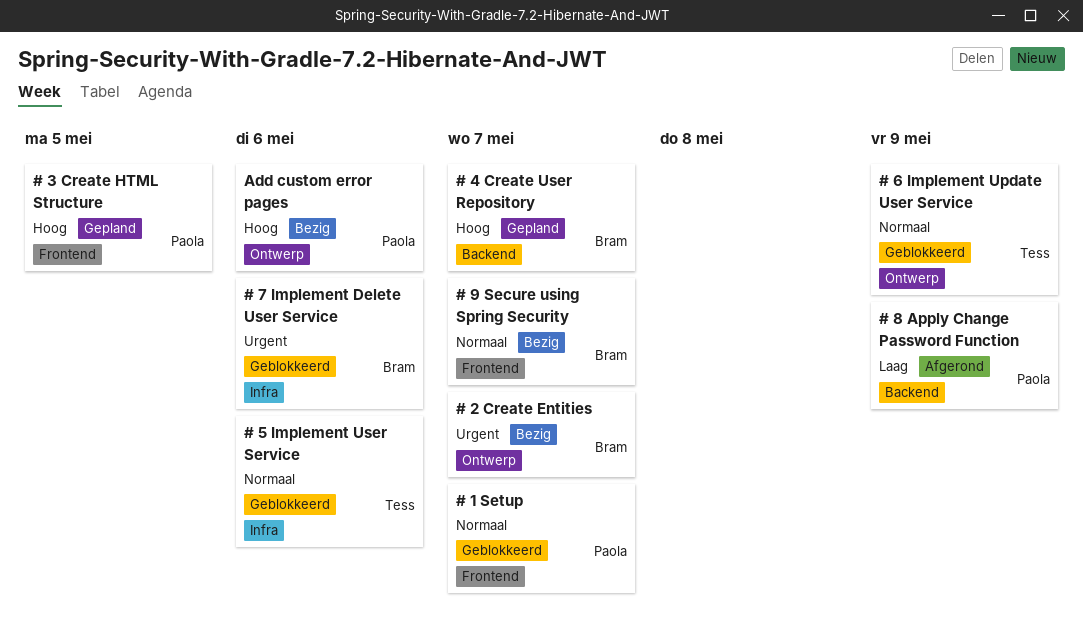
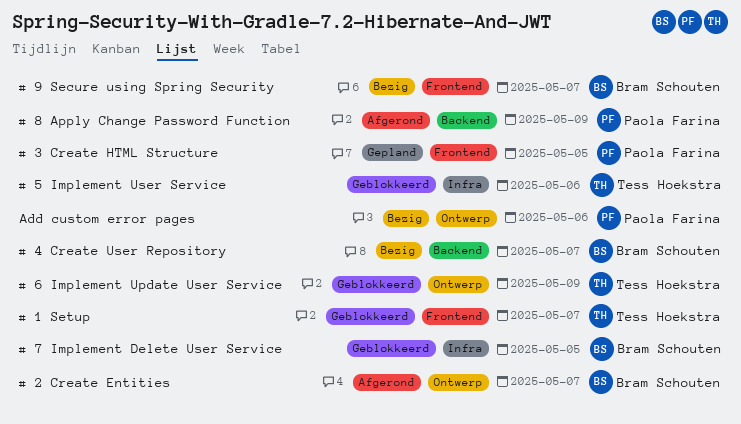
# 1 Setup, owner: Paola Farina -> Tess Hoekstra
# 2 Create Entities, status: Bezig -> Afgerond
# 4 Create User Repository, status: Gepland -> Bezig
# 7 Implement Delete User Service, due: May 6 -> May 5

